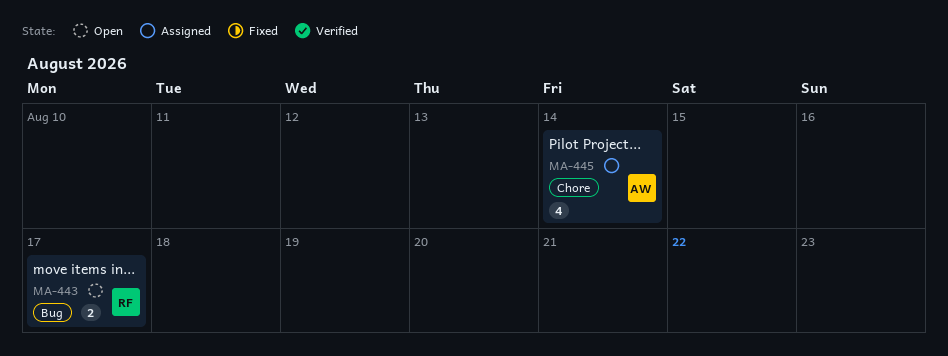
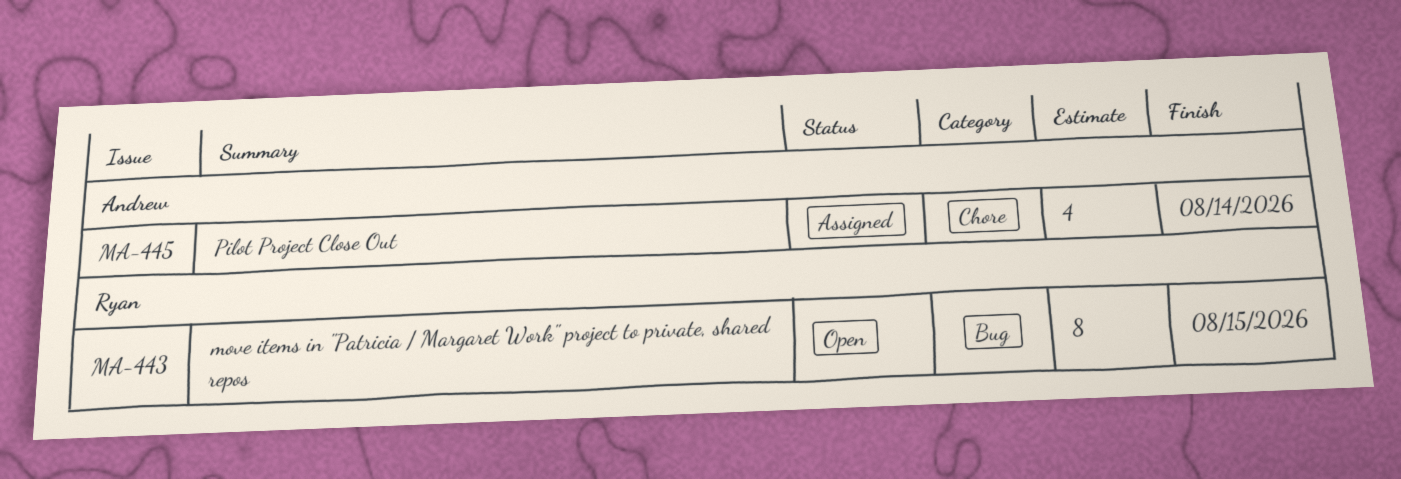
MA-443, estimate: 2 -> 8
MA-443, due: Aug 17 -> Aug 15

